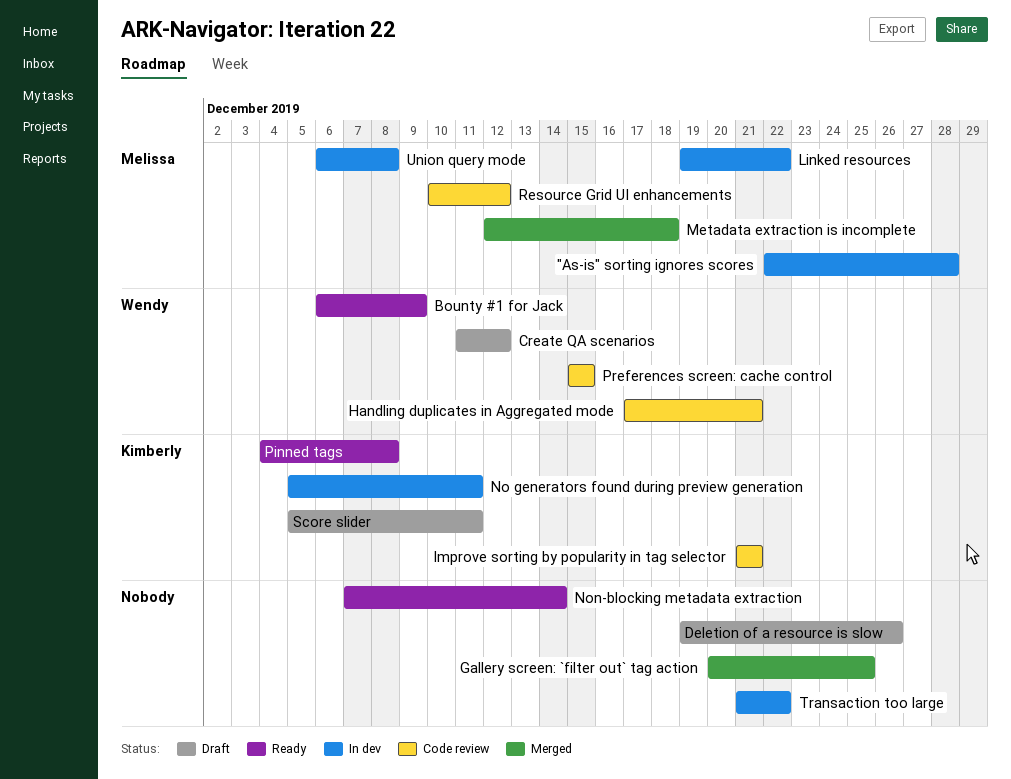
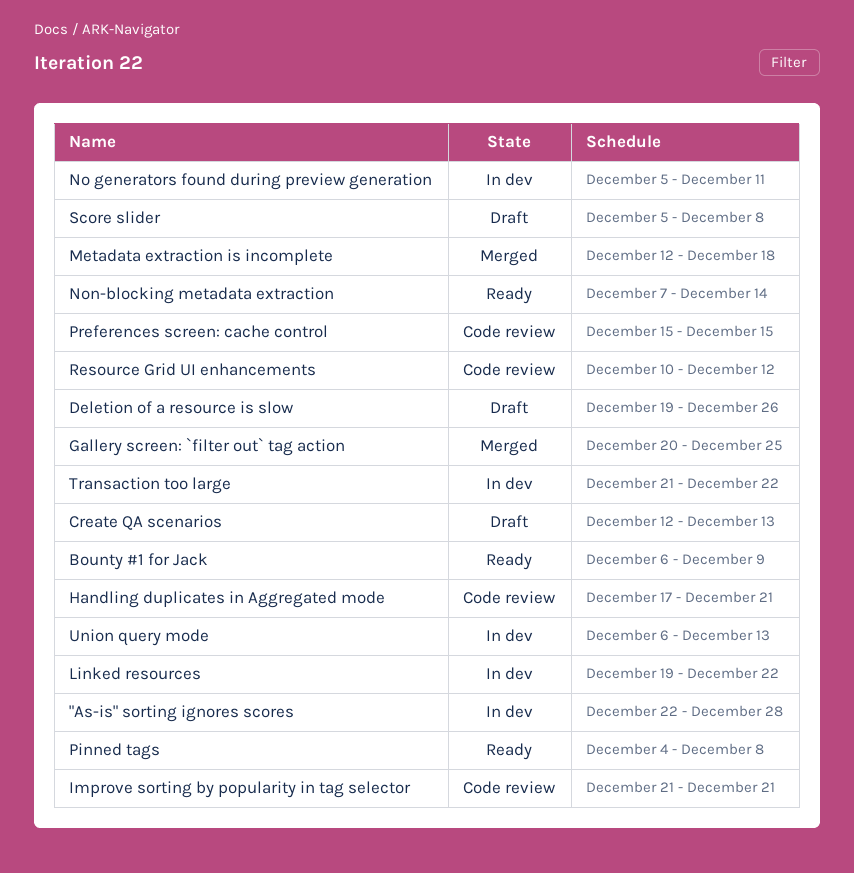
Create QA scenarios, start: Dec 11 -> Dec 12
Create QA scenarios, due: Dec 12 -> Dec 13
Score slider, due: Dec 11 -> Dec 8
Union query mode, due: Dec 8 -> Dec 13

